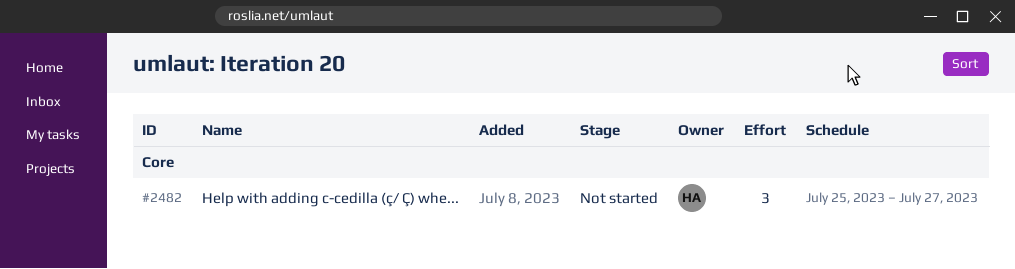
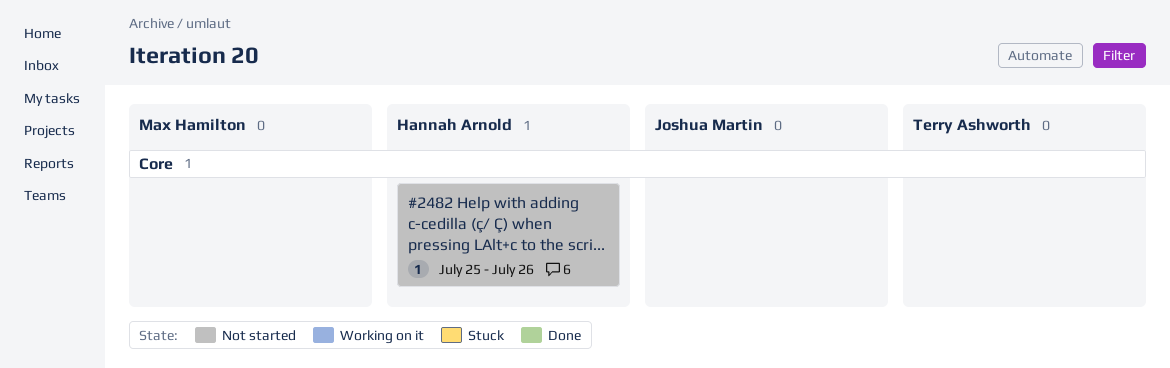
#2482, estimate: 3 -> 1
#2482, due: Jul 27 -> Jul 26

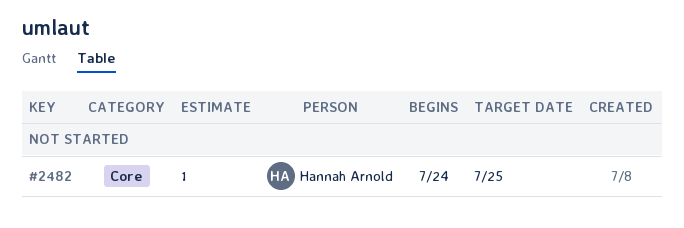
#2482, start: Jul 25 -> Jul 24
#2482, due: Jul 26 -> Jul 25

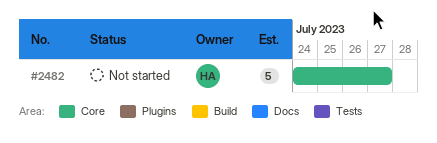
#2482, estimate: 1 -> 5
#2482, due: Jul 25 -> Jul 27

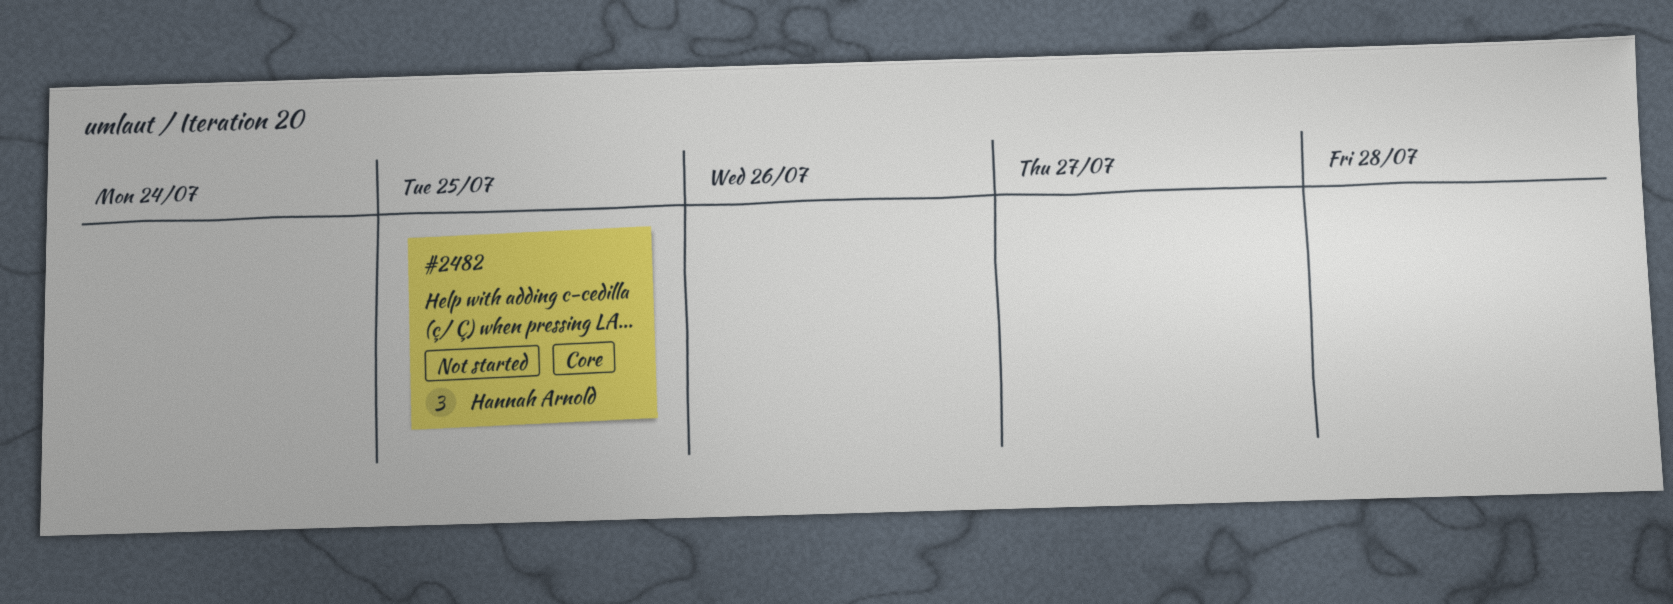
#2482, estimate: 5 -> 3
#2482, due: Jul 27 -> Jul 25

